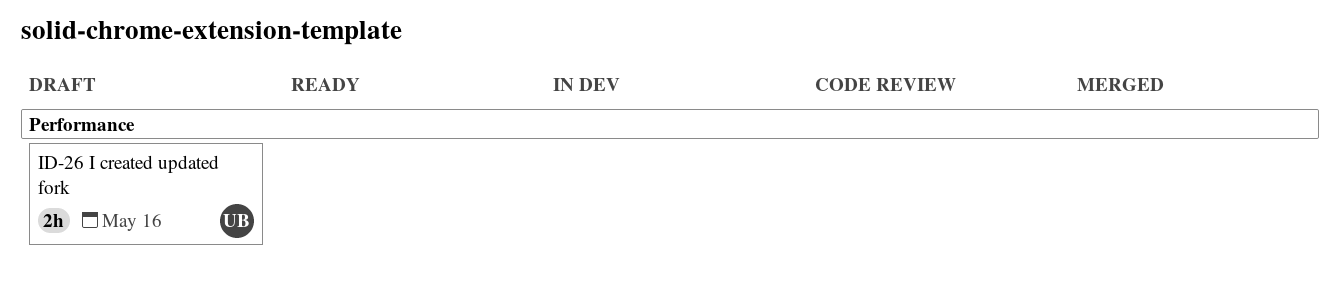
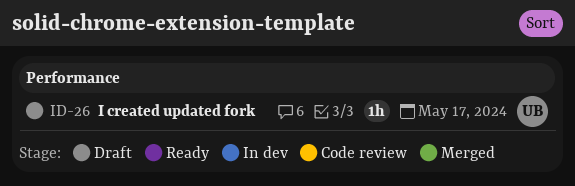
ID-26, estimate: 2h -> 1h
ID-26, due: May 16 -> May 17

